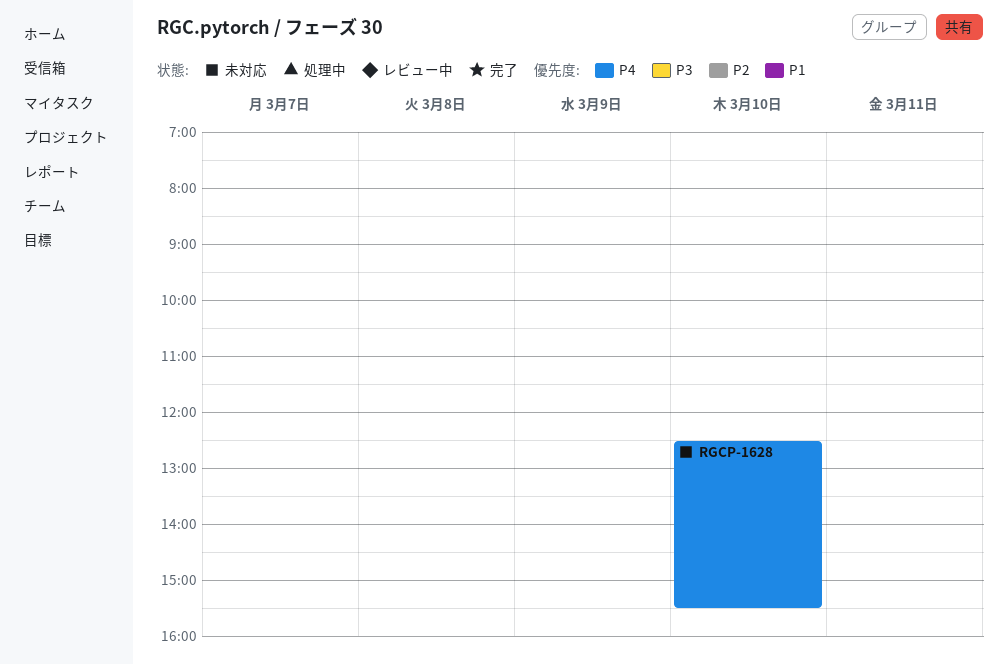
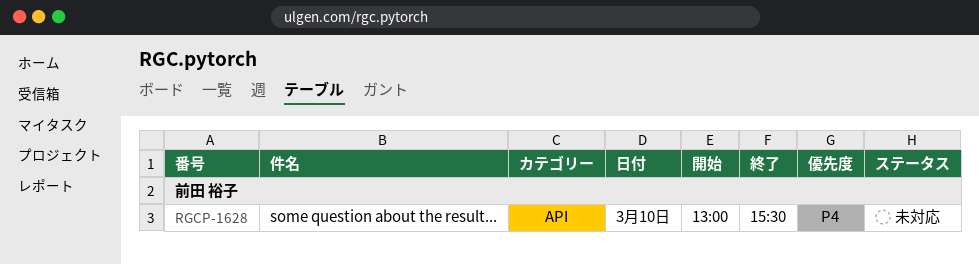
RGCP-1628, begins: 12:30 -> 13:00

